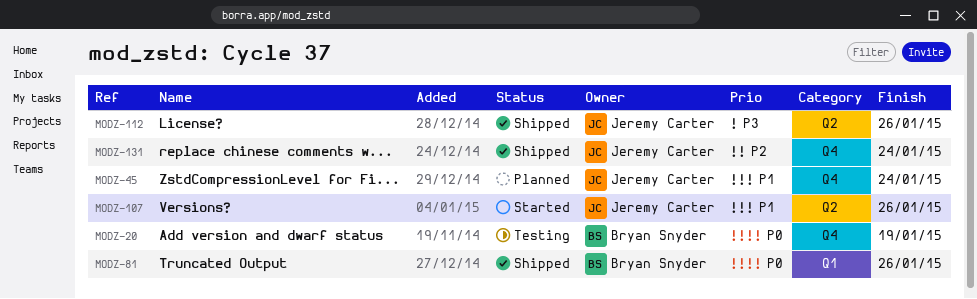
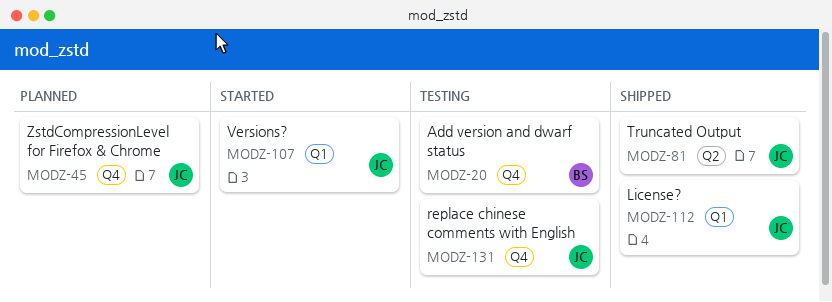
MODZ-81, owner: Bryan Snyder -> Jeremy Carter
MODZ-81, label: Q1 -> Q2
MODZ-107, label: Q2 -> Q1
MODZ-112, label: Q2 -> Q1
MODZ-131, status: Shipped -> Testing

